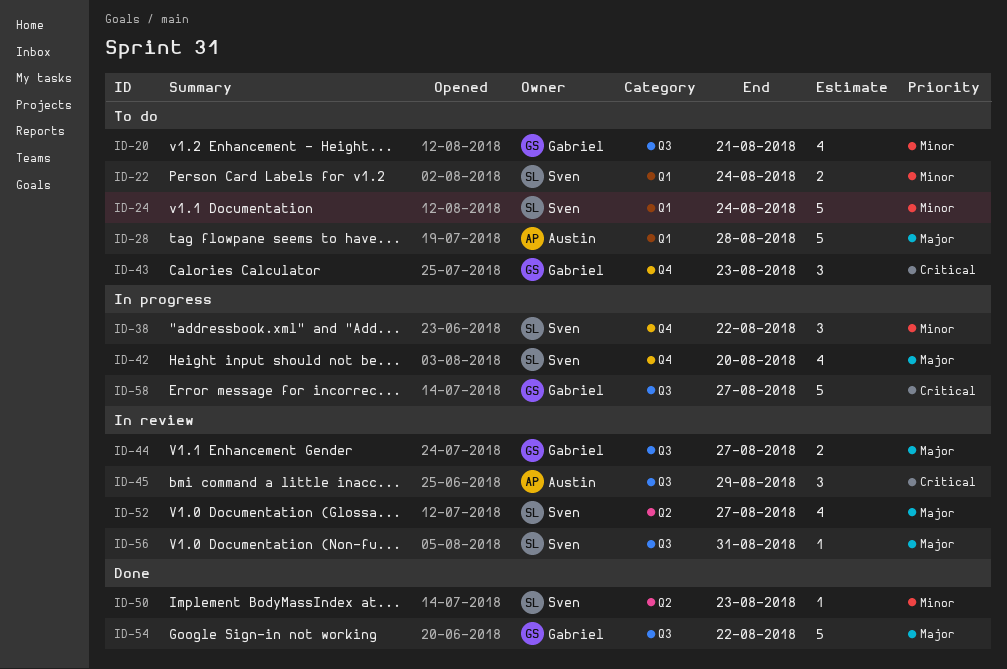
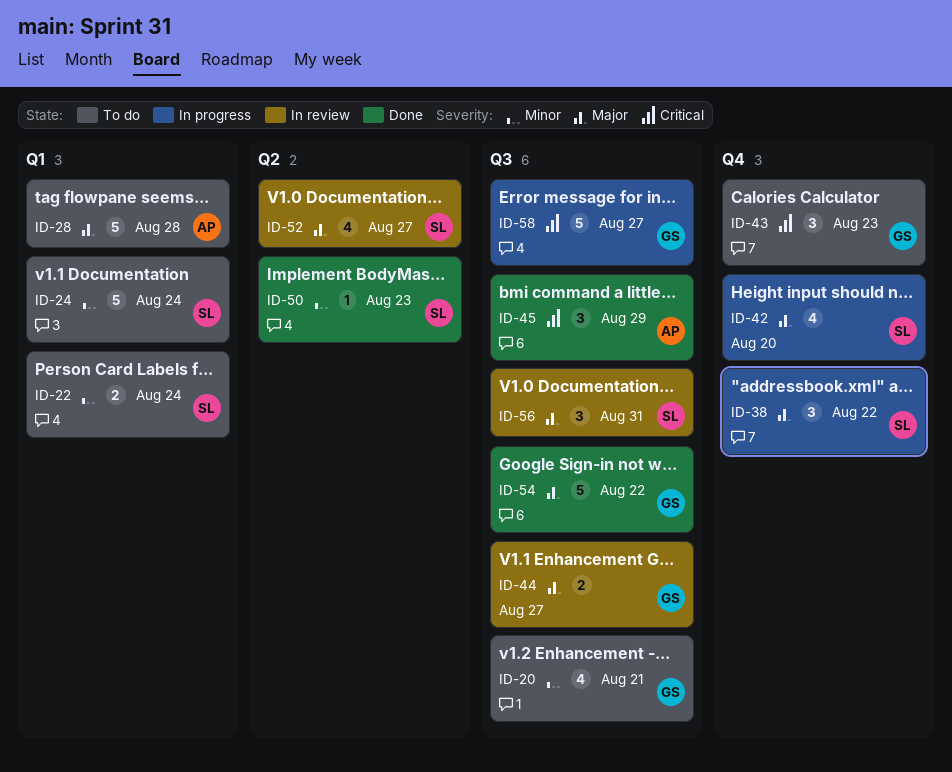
ID-38, priority: Minor -> Major
ID-45, status: In review -> Done
ID-56, estimate: 1 -> 3

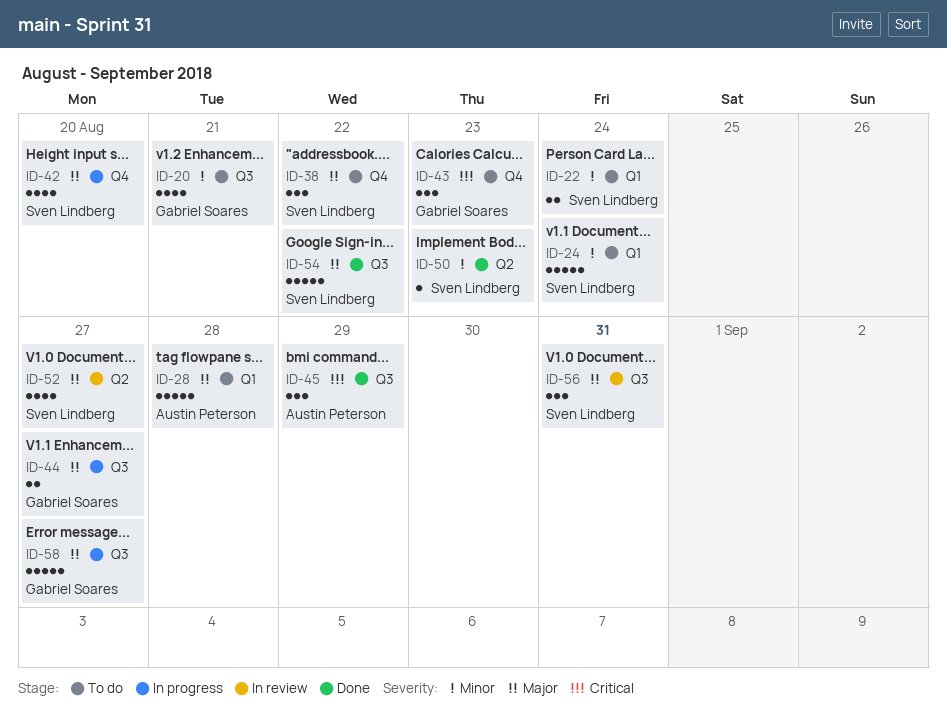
ID-38, status: In progress -> To do
ID-44, status: In review -> In progress
ID-54, owner: Gabriel Soares -> Sven Lindberg
ID-58, priority: Critical -> Major

